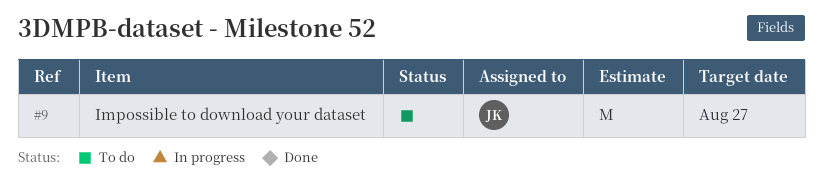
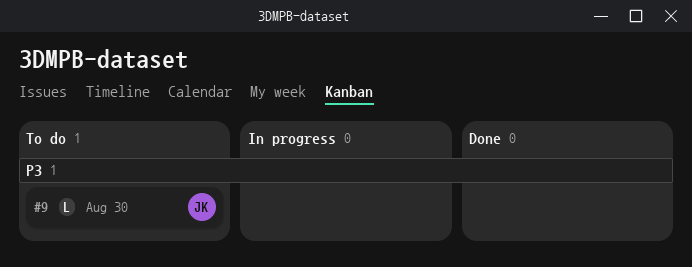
#9, estimate: M -> L
#9, due: Aug 27 -> Aug 30

